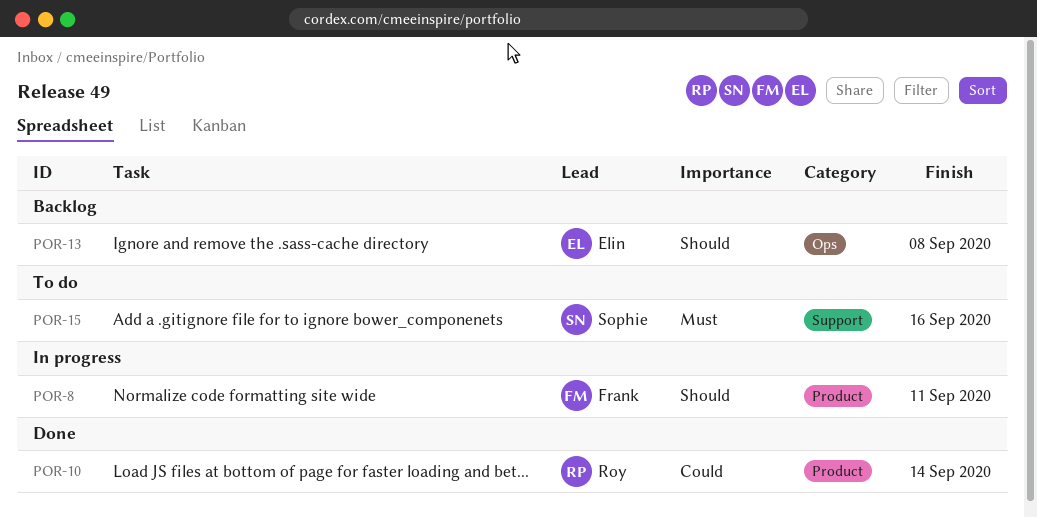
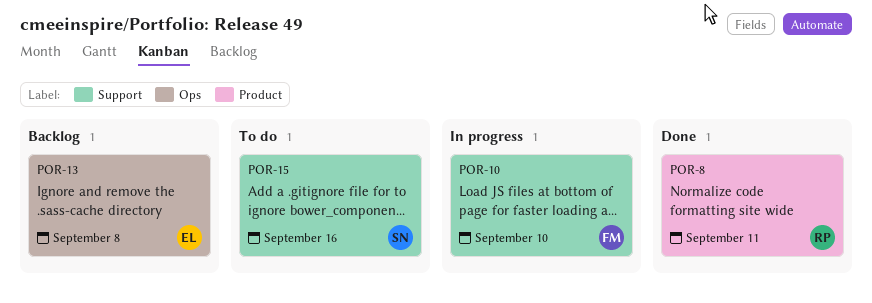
POR-8, status: In progress -> Done
POR-8, owner: Frank -> Roy
POR-10, status: Done -> In progress
POR-10, owner: Roy -> Frank
POR-10, label: Product -> Support
POR-10, due: Sep 14 -> Sep 10

